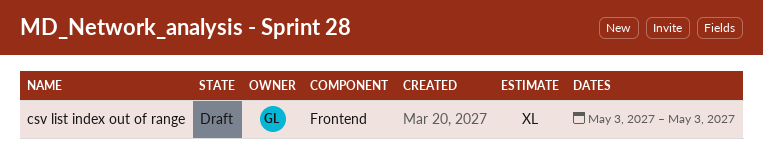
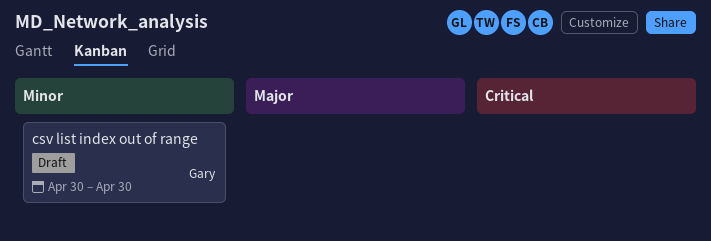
csv list index out of range, start: May 3 -> Apr 30
csv list index out of range, due: May 3 -> Apr 30

